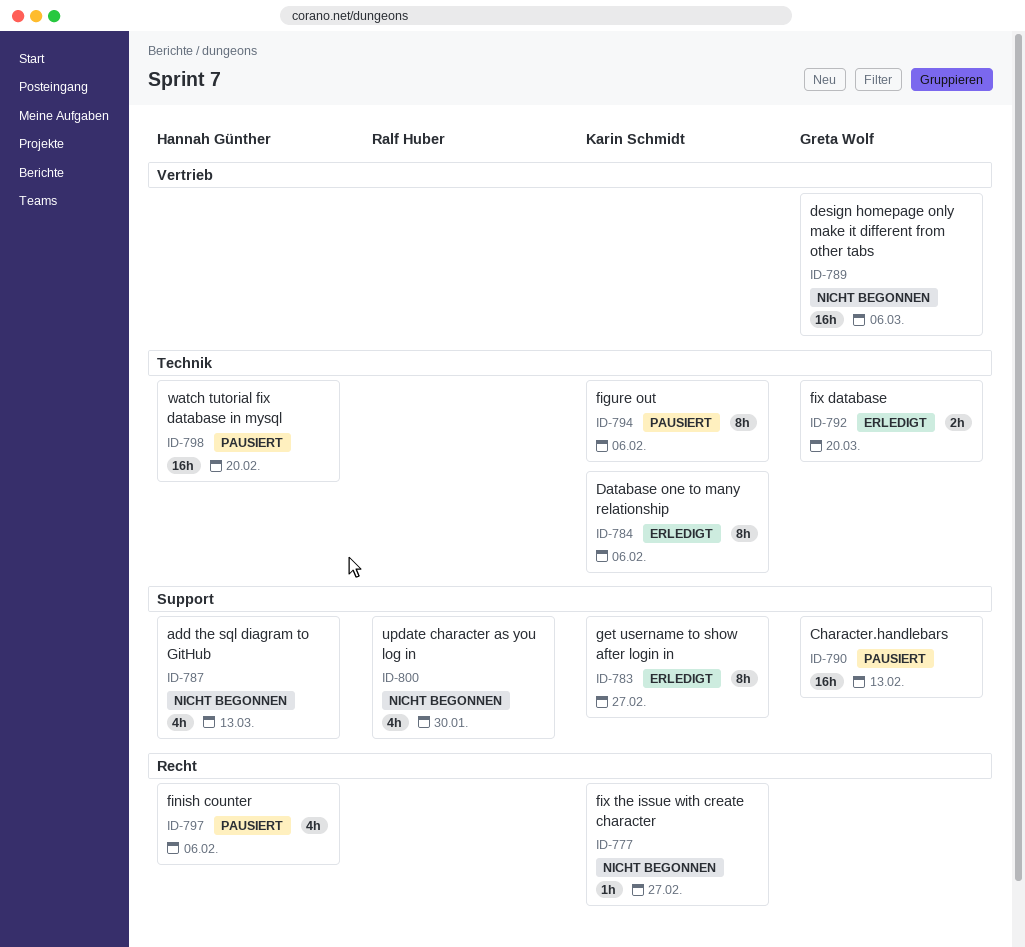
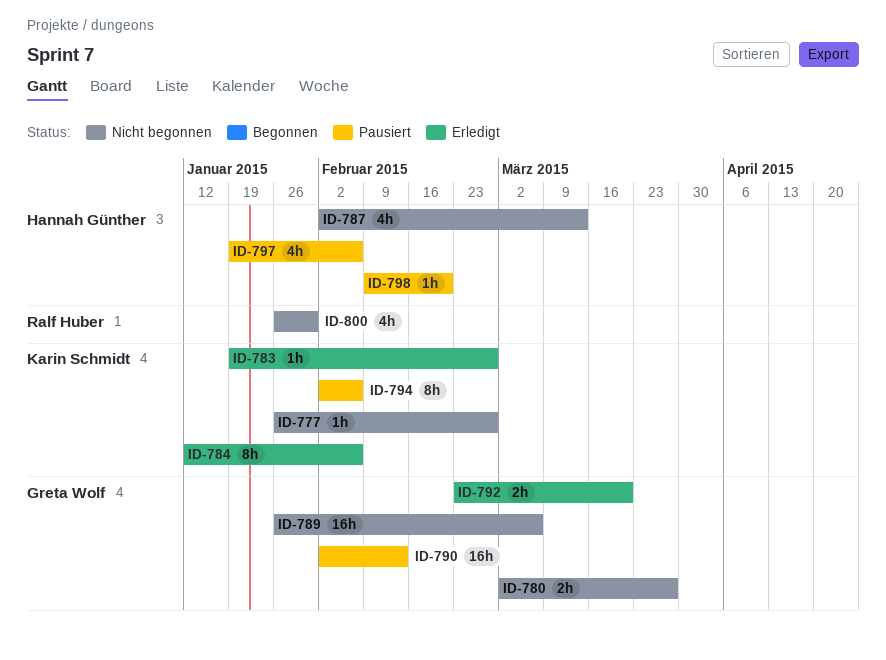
ID-780: none -> present
ID-783, estimate: 8h -> 1h
ID-798, estimate: 16h -> 1h

